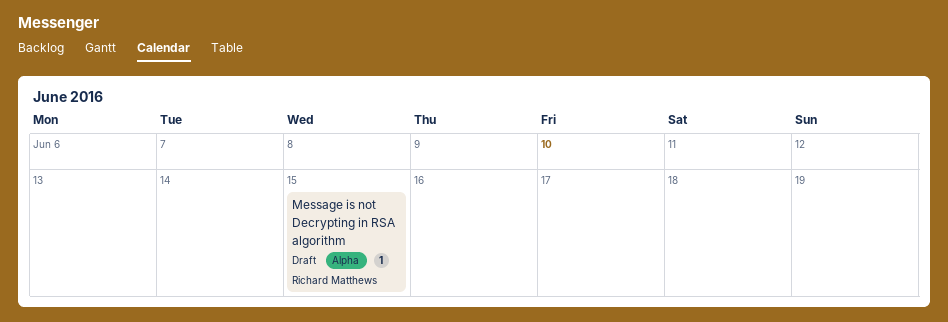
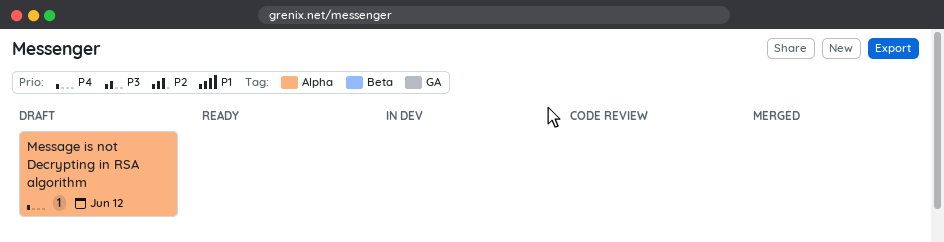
Message is not Decrypting in RSA algorithm, due: Jun 15 -> Jun 12

